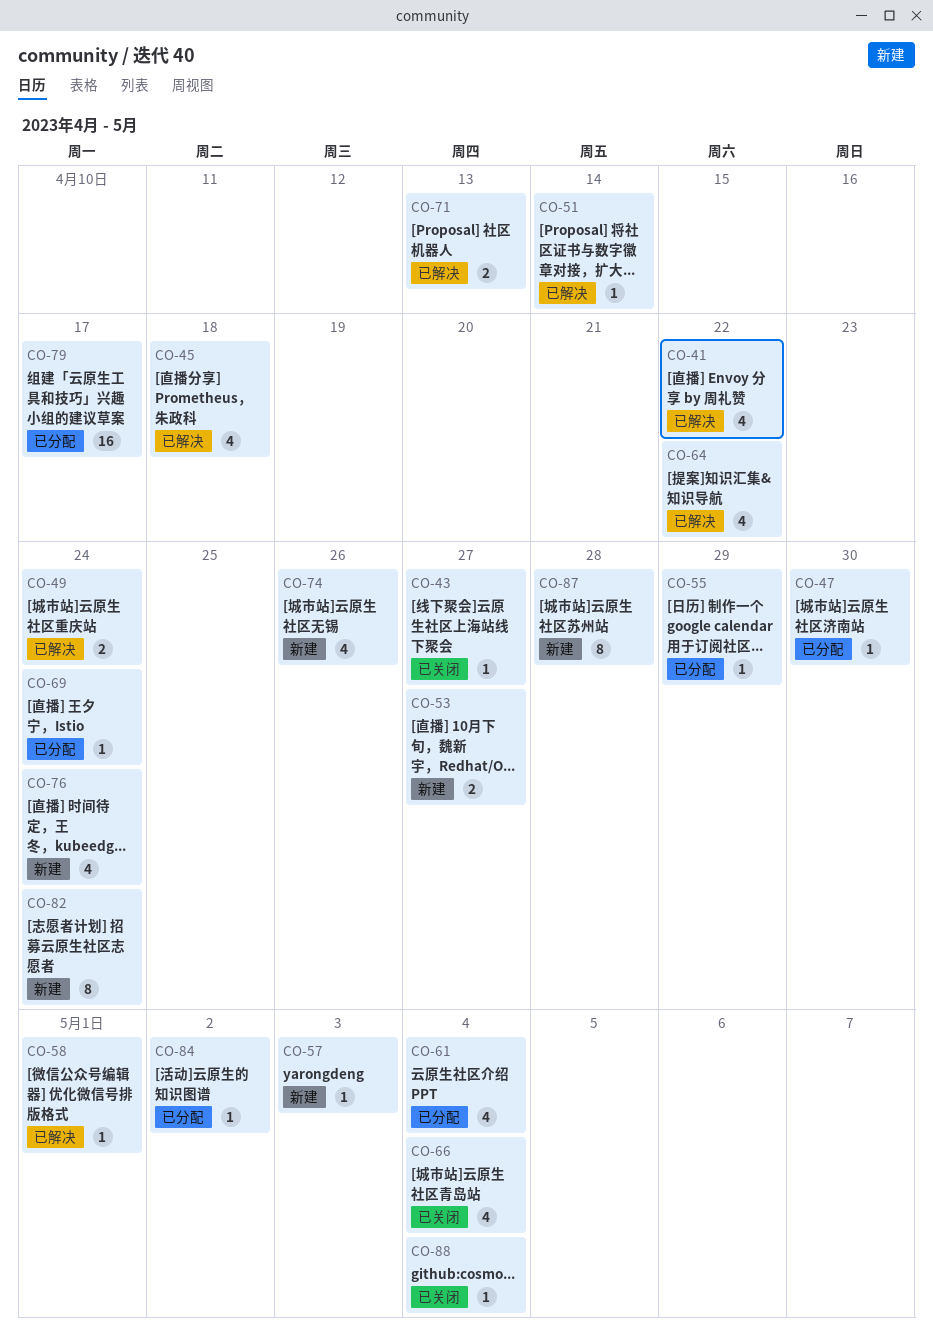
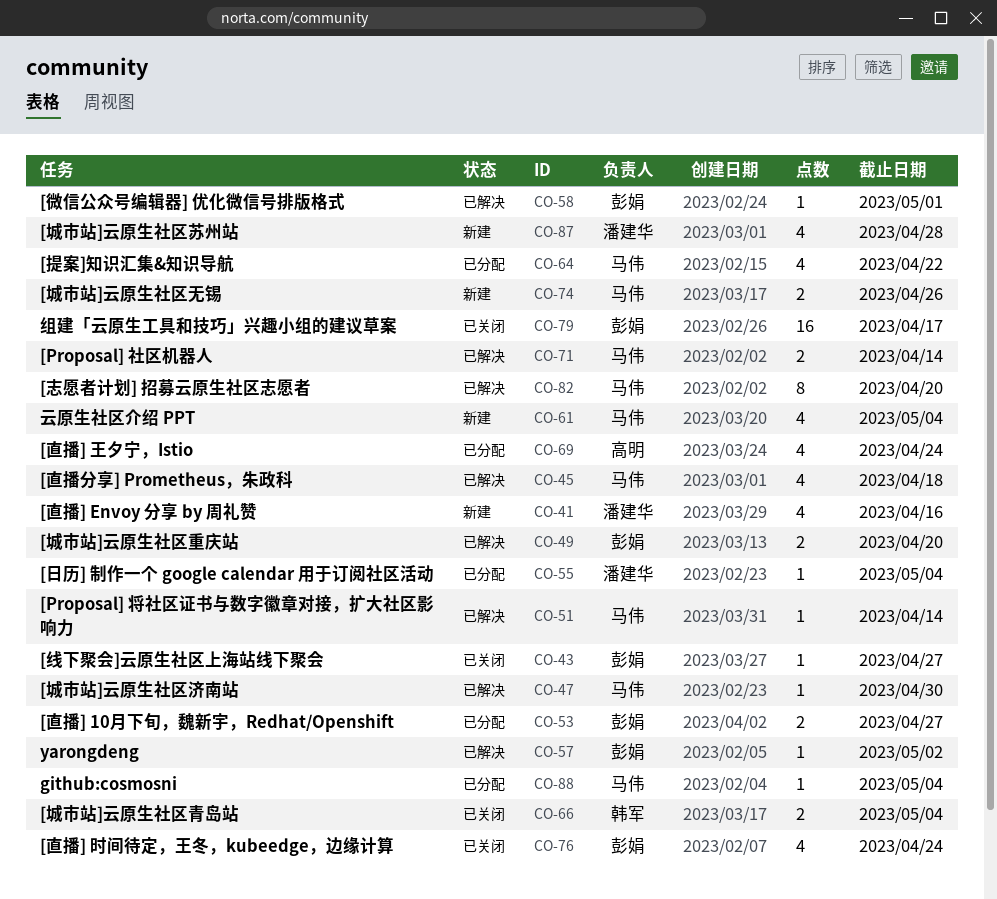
CO-41, status: 已解决 -> 新建
CO-41, due: Apr 22 -> Apr 16
CO-47, status: 已分配 -> 已解决
CO-49, due: Apr 24 -> Apr 20
CO-53, status: 新建 -> 已分配
CO-55, due: Apr 29 -> May 4
CO-57, status: 新建 -> 已解决
CO-57, due: May 3 -> May 2
CO-61, status: 已分配 -> 新建
CO-64, status: 已解决 -> 已分配
CO-66, estimate: 4 -> 2
CO-69, estimate: 1 -> 4
CO-71, due: Apr 13 -> Apr 14
CO-74, estimate: 4 -> 2
CO-76, status: 新建 -> 已关闭
CO-79, status: 已分配 -> 已关闭
CO-82, status: 新建 -> 已解决
CO-82, due: Apr 24 -> Apr 20
CO-84: present -> none
CO-87, estimate: 8 -> 4
CO-88, status: 已关闭 -> 已分配

